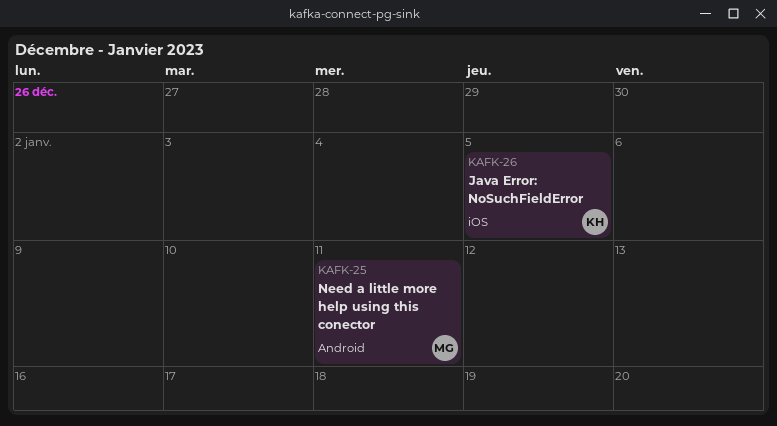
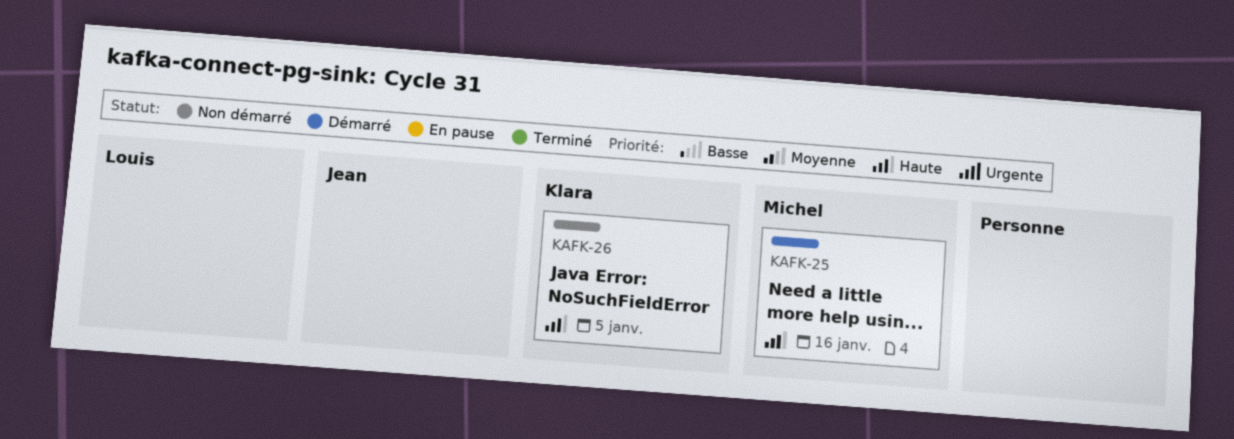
KAFK-25, due: Jan 11 -> Jan 16

